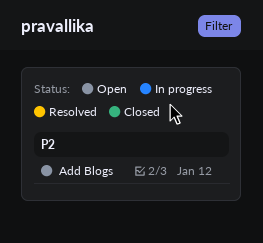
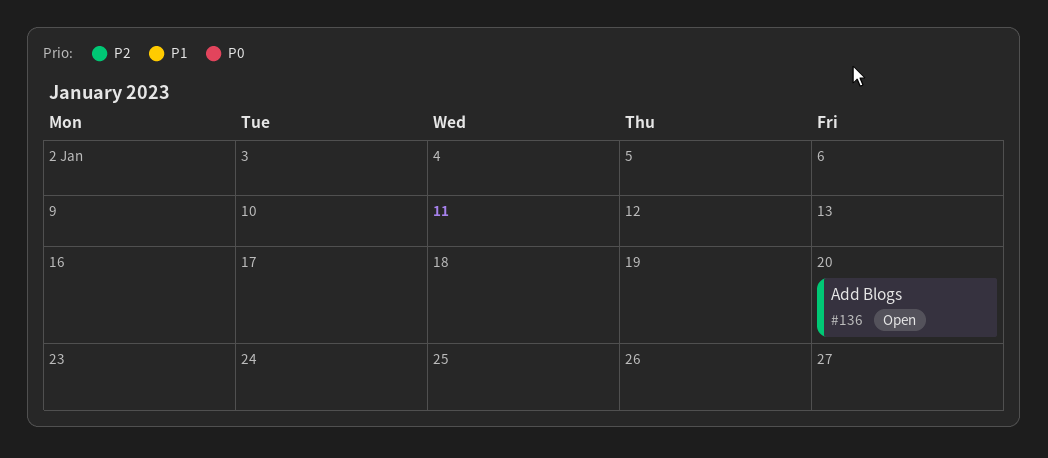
Add Blogs, due: Jan 12 -> Jan 20

